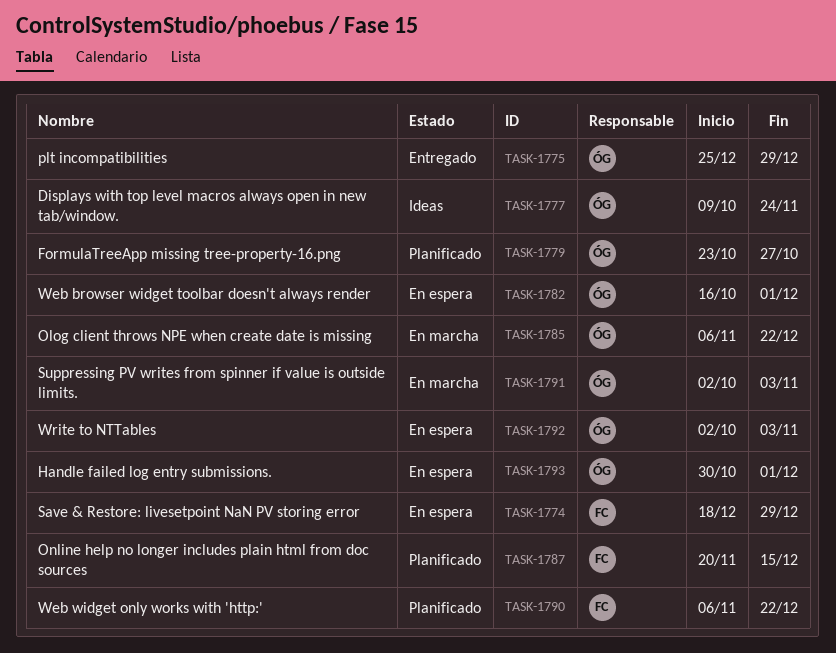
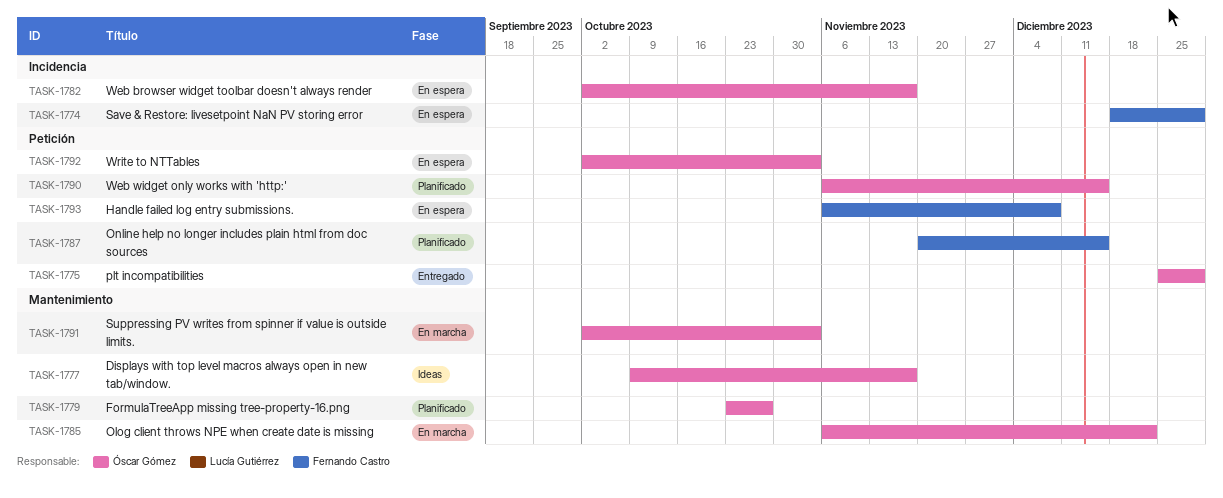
TASK-1777, due: Nov 24 -> Nov 17
TASK-1782, start: Oct 16 -> Oct 2
TASK-1782, due: Dec 1 -> Nov 17
TASK-1790, owner: Fernando Castro -> Óscar Gómez
TASK-1790, due: Dec 22 -> Dec 15
TASK-1793, owner: Óscar Gómez -> Fernando Castro
TASK-1793, start: Oct 30 -> Nov 6
TASK-1793, due: Dec 1 -> Dec 8

